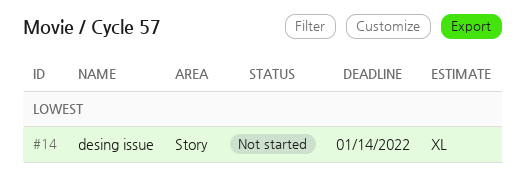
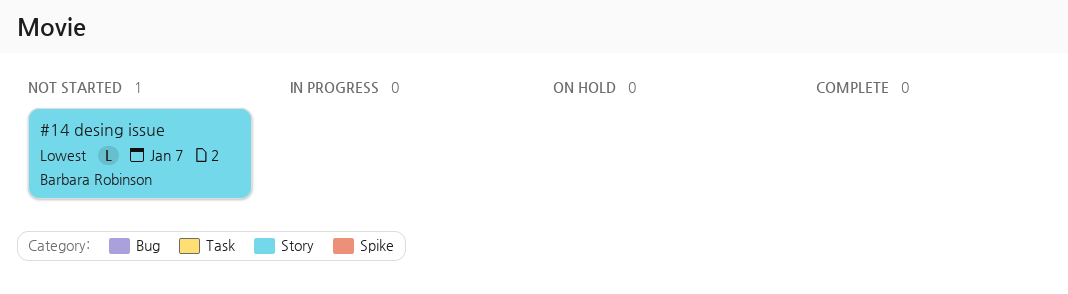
#14, estimate: XL -> L
#14, due: Jan 14 -> Jan 7

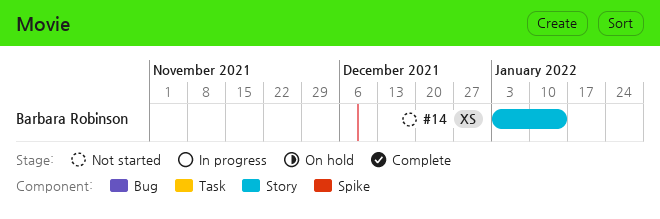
#14, estimate: L -> XS
#14, due: Jan 7 -> Jan 14

